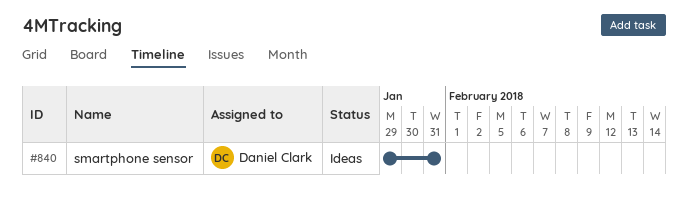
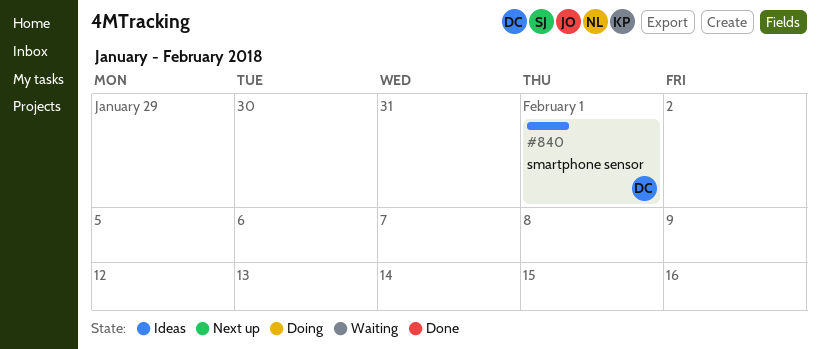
#840, due: Jan 31 -> Feb 1

